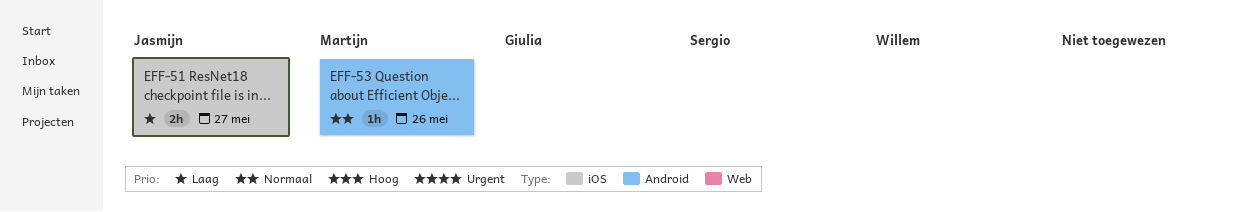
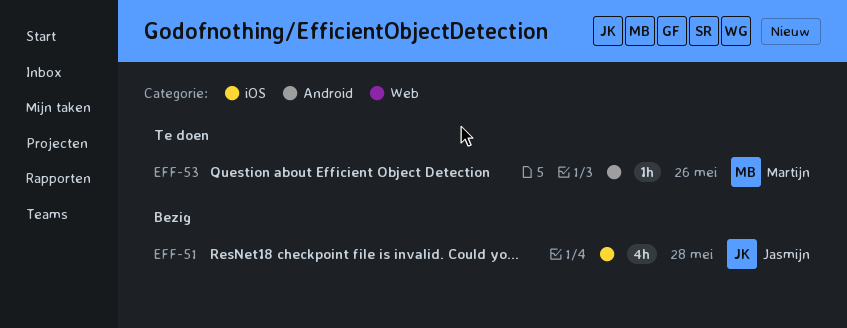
EFF-51, estimate: 2h -> 4h
EFF-51, due: May 27 -> May 28

